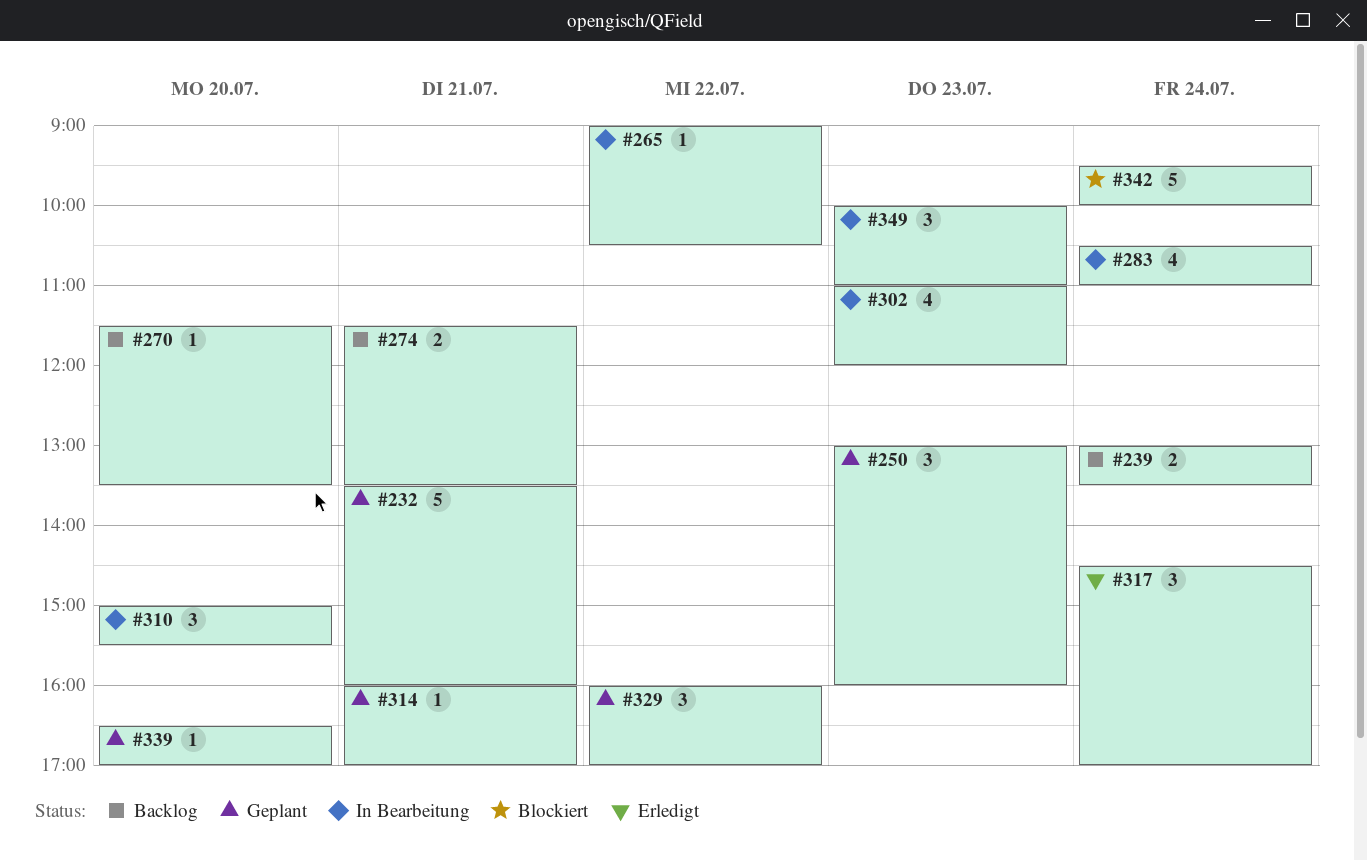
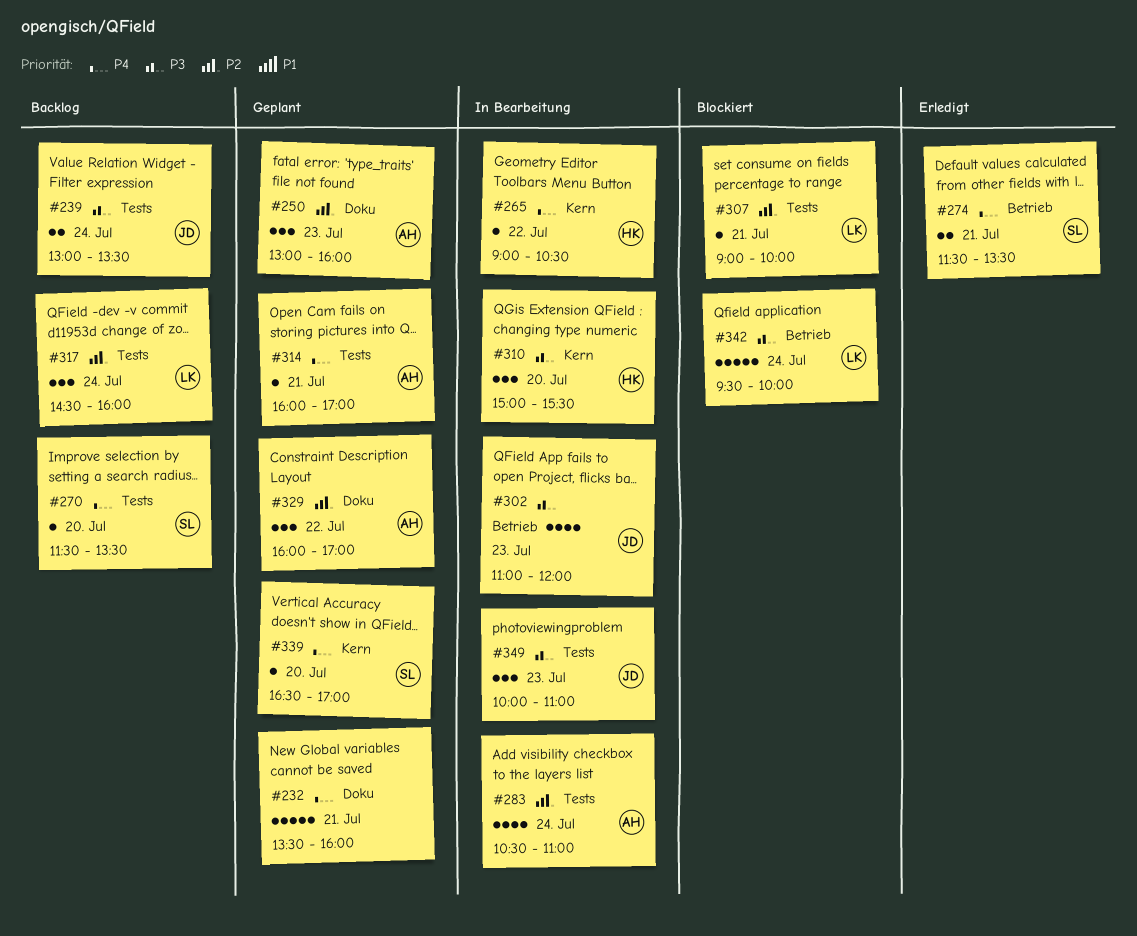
#274, status: Backlog -> Erledigt
#307: none -> present
#317, status: Erledigt -> Backlog
#317, ends: 17:00 -> 16:00

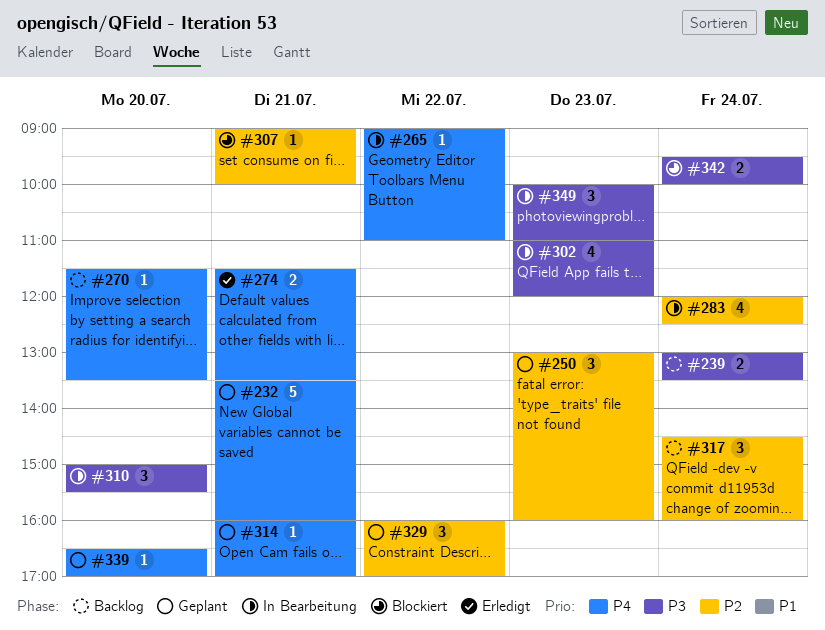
#265, ends: 10:30 -> 11:00
#283, begins: 10:30 -> 12:00
#283, ends: 11:00 -> 12:30
#342, estimate: 5 -> 2

